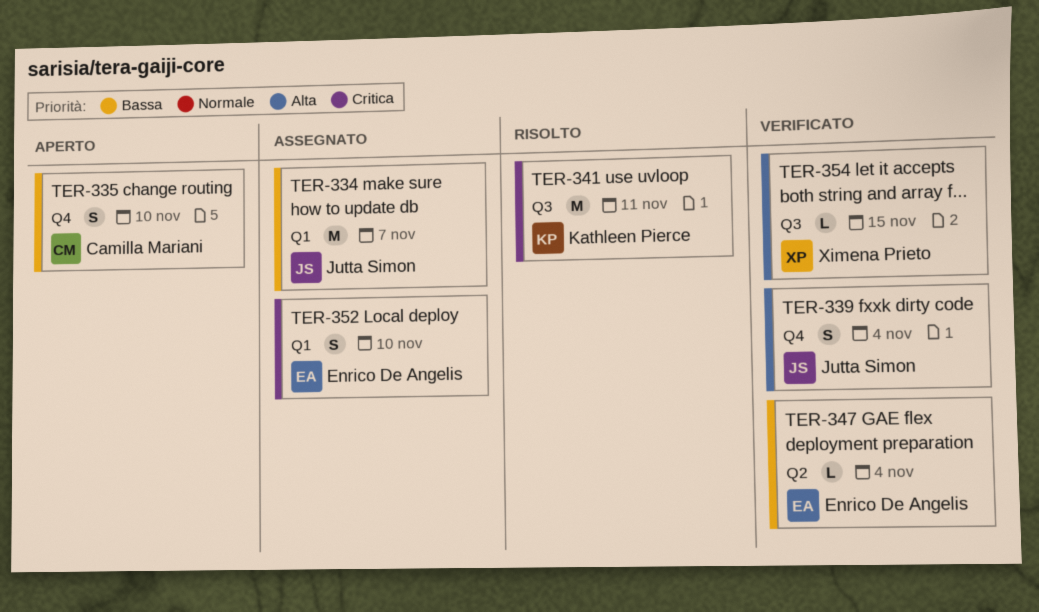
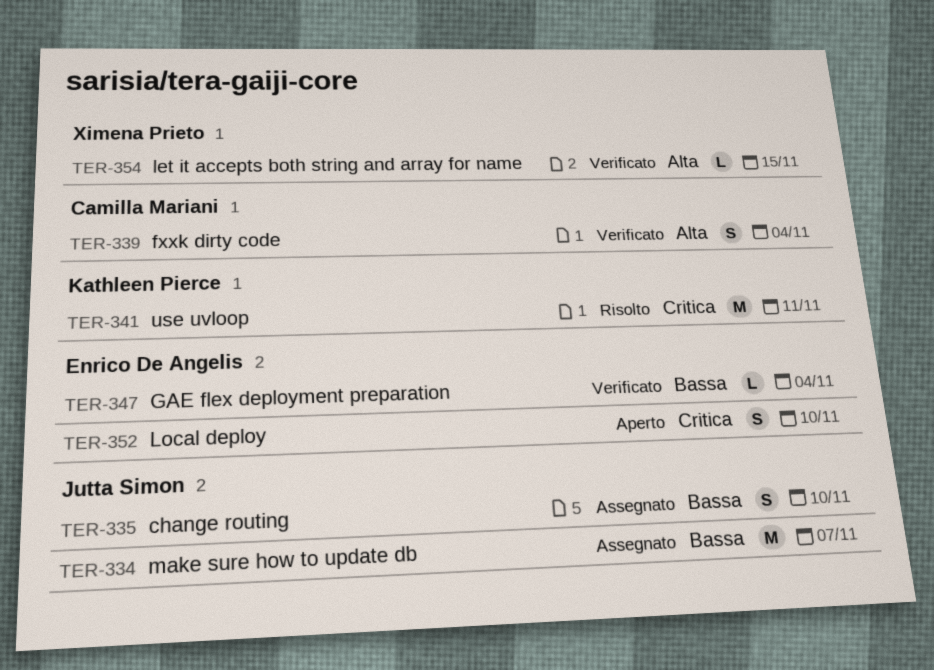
TER-335, status: Aperto -> Assegnato
TER-335, owner: Camilla Mariani -> Jutta Simon
TER-339, owner: Jutta Simon -> Camilla Mariani
TER-352, status: Assegnato -> Aperto

